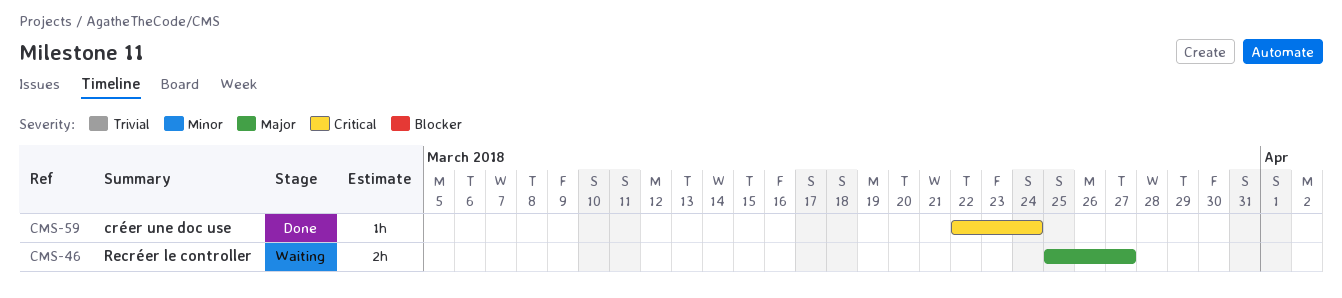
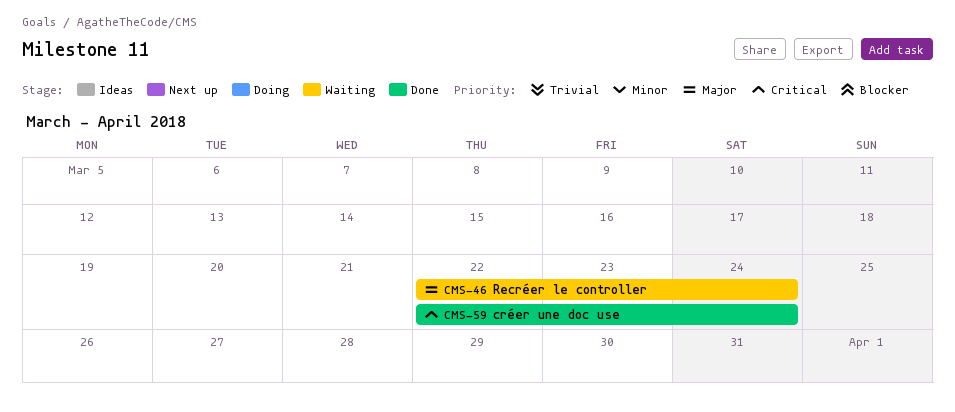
CMS-46, start: Mar 25 -> Mar 22
CMS-46, due: Mar 27 -> Mar 24

